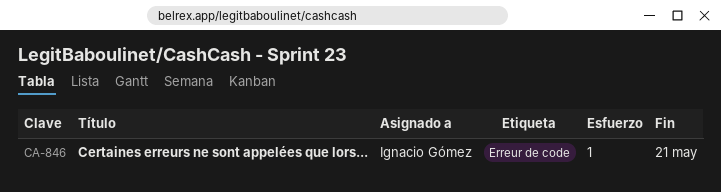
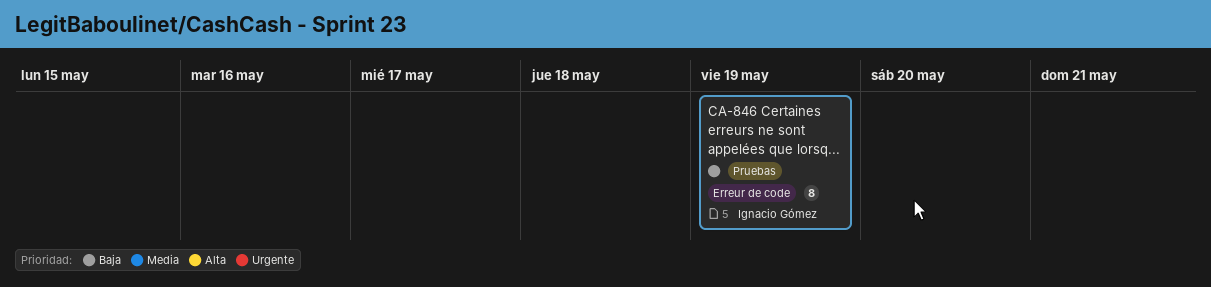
CA-846, estimate: 1 -> 8
CA-846, due: May 21 -> May 19

